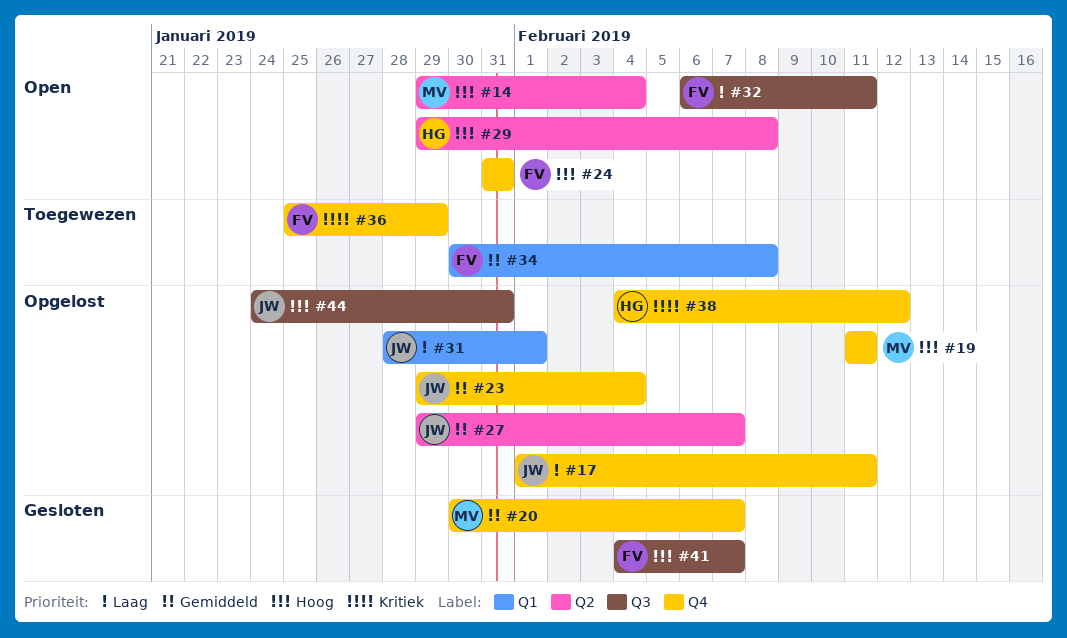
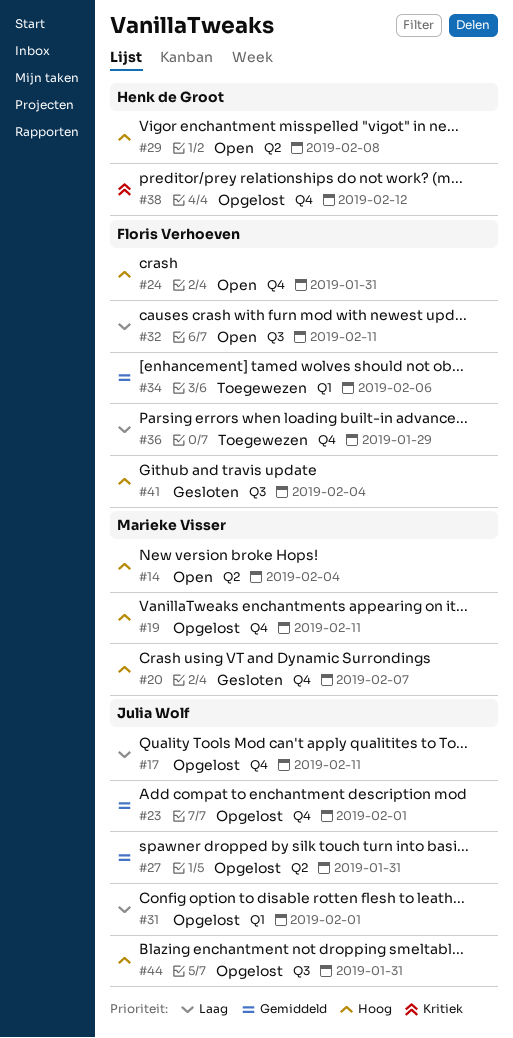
#20, priority: Gemiddeld -> Hoog
#23, due: Feb 4 -> Feb 1
#27, due: Feb 7 -> Jan 31
#34, due: Feb 8 -> Feb 6
#36, priority: Kritiek -> Laag
#41, due: Feb 7 -> Feb 4

